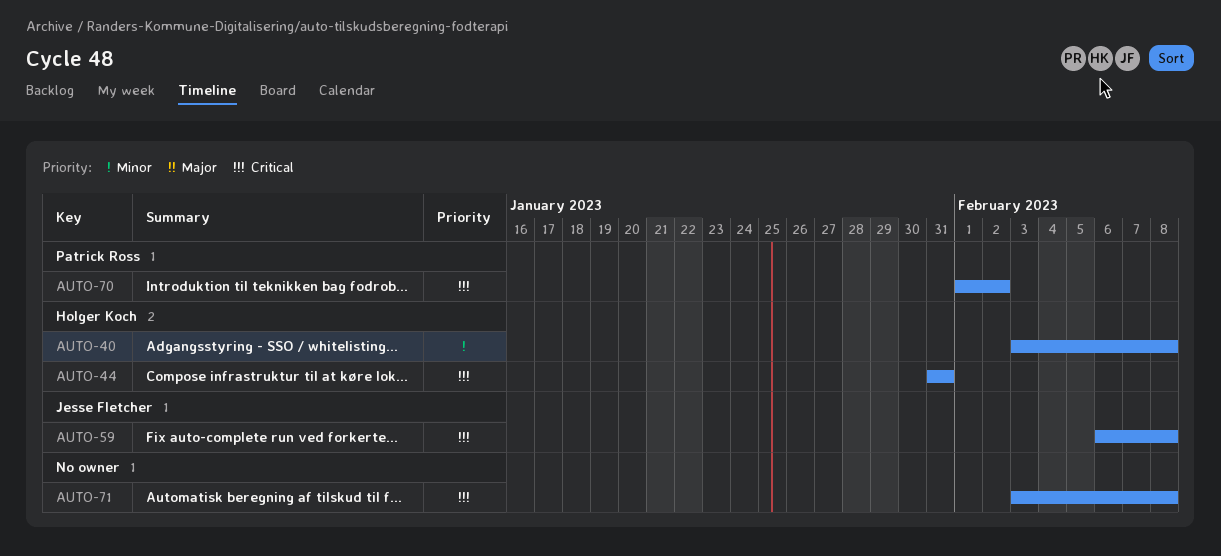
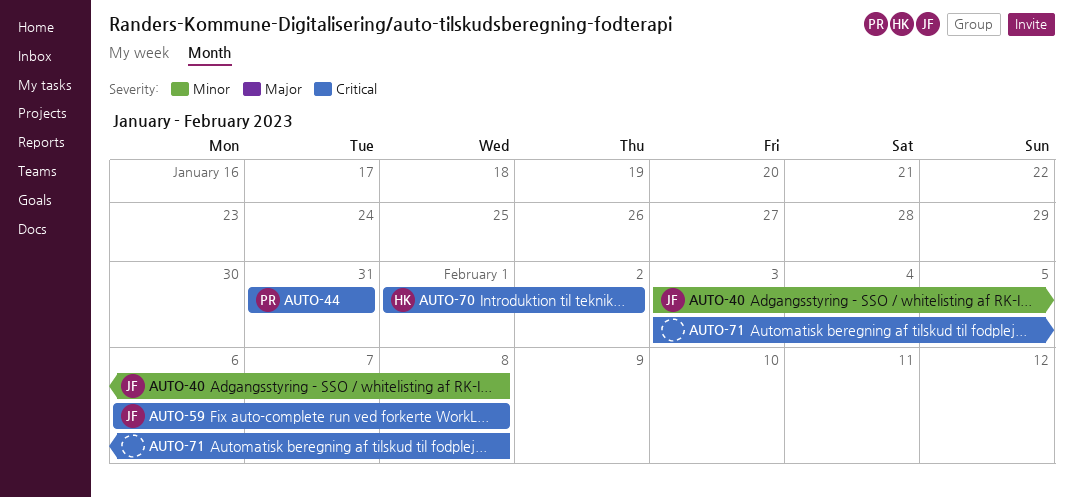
AUTO-40, owner: Holger Koch -> Jesse Fletcher
AUTO-44, owner: Holger Koch -> Patrick Ross
AUTO-70, owner: Patrick Ross -> Holger Koch

